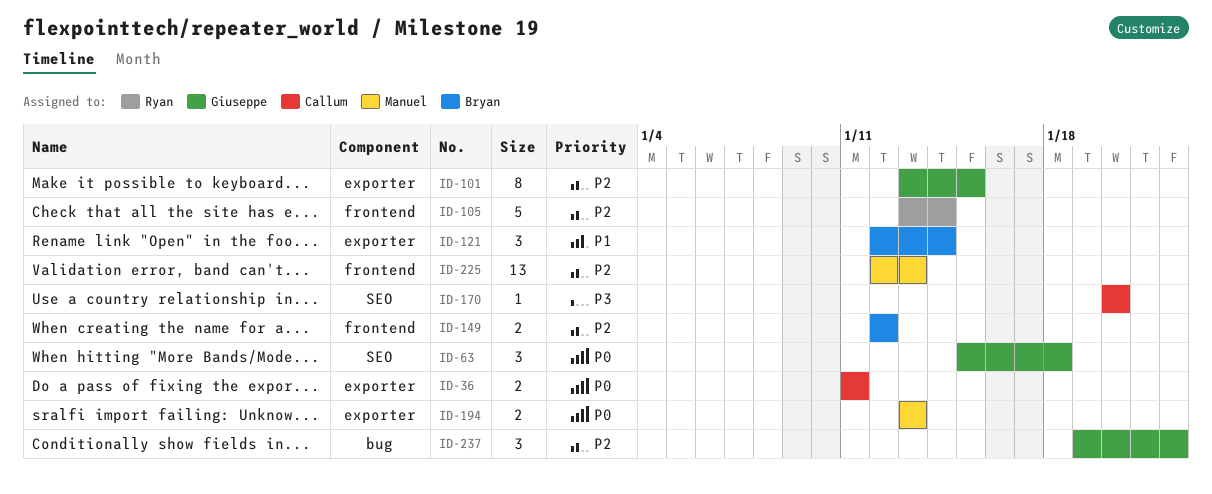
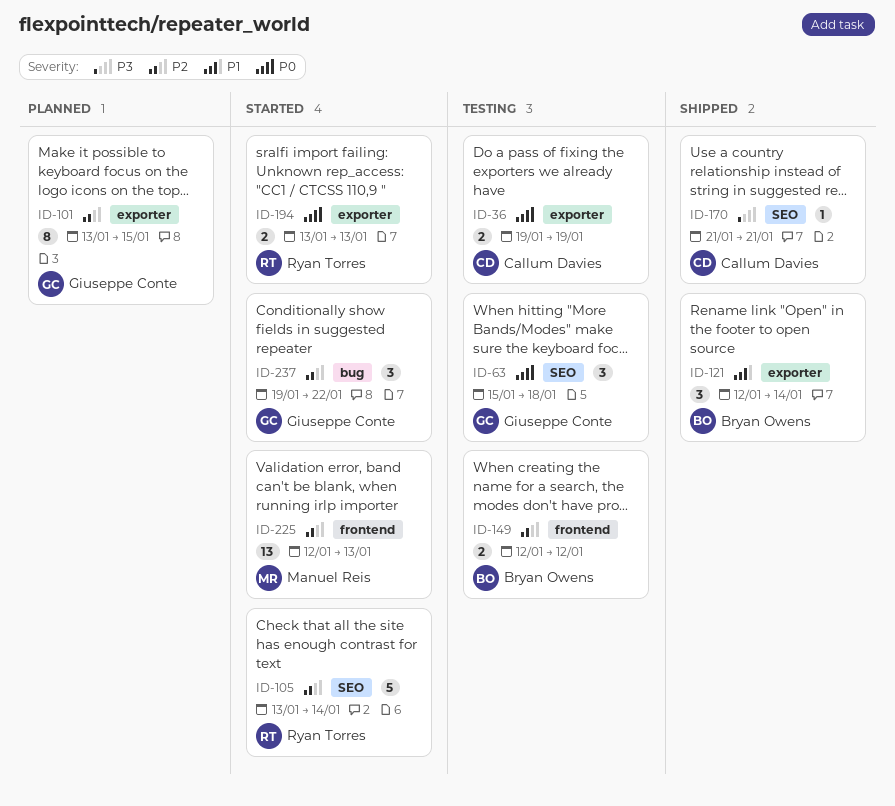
ID-36, start: Jan 11 -> Jan 19
ID-36, due: Jan 11 -> Jan 19
ID-105, label: frontend -> SEO
ID-170, start: Jan 20 -> Jan 21
ID-170, due: Jan 20 -> Jan 21
ID-194, owner: Manuel Reis -> Ryan Torres

